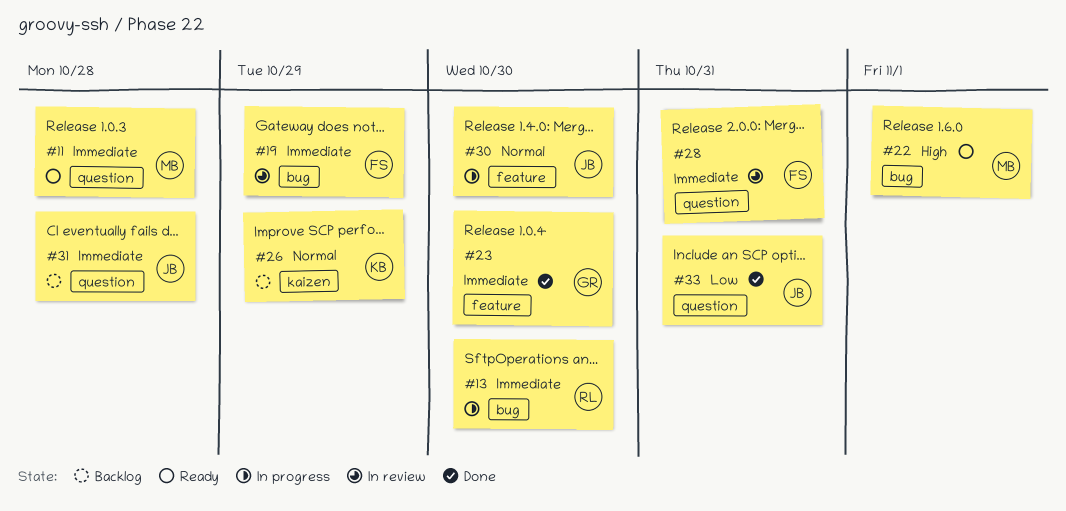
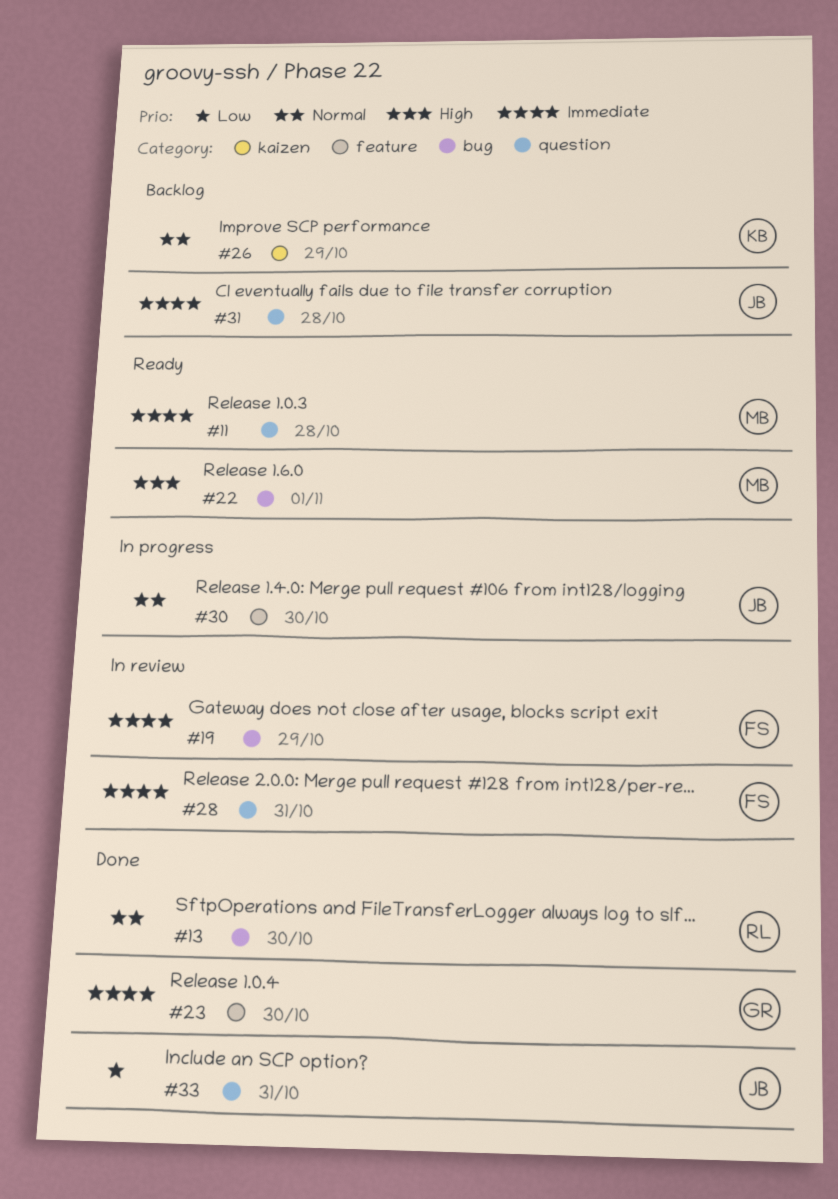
#13, status: In progress -> Done
#13, priority: Immediate -> Normal

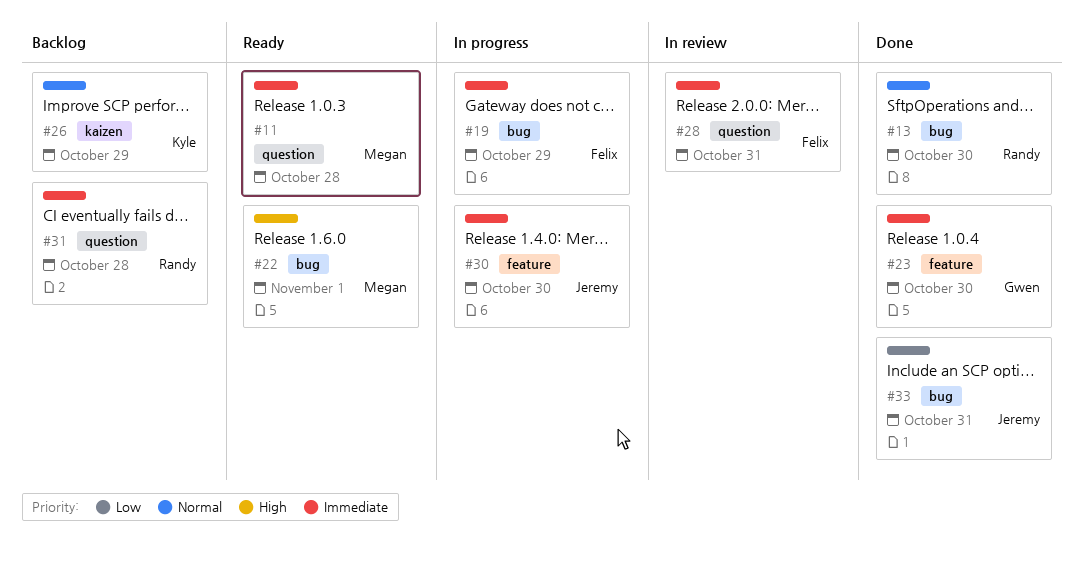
#19, status: In review -> In progress
#30, priority: Normal -> Immediate
#31, owner: Jeremy -> Randy
#33, label: question -> bug

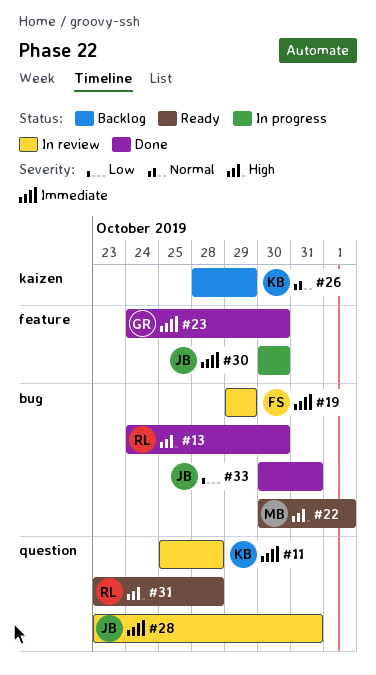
#11, status: Ready -> In review
#11, owner: Megan -> Kyle
#13, priority: Normal -> High
#19, status: In progress -> In review
#28, owner: Felix -> Jeremy
#31, status: Backlog -> Ready
#31, priority: Immediate -> High

